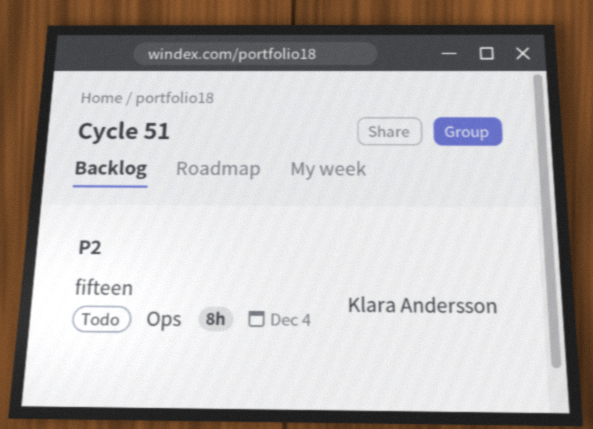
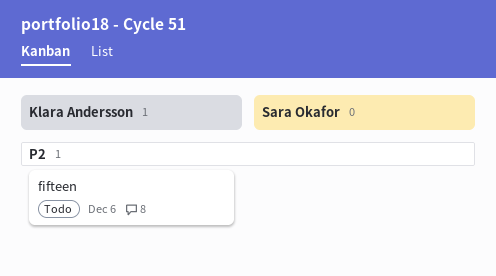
fifteen, due: Dec 4 -> Dec 6

